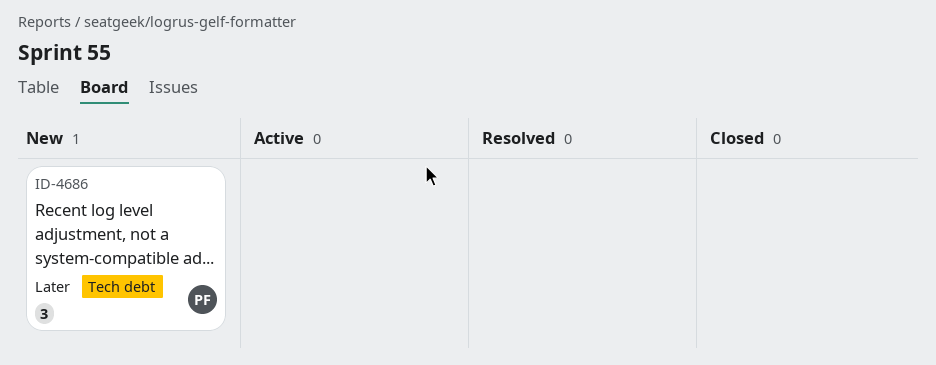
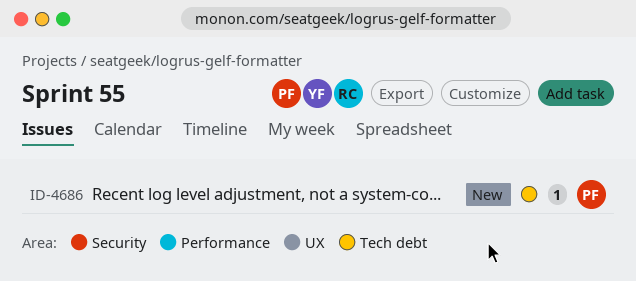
ID-4686, estimate: 3 -> 1

